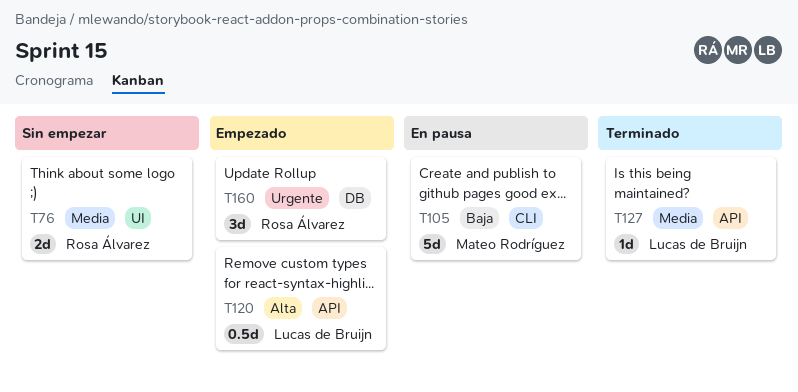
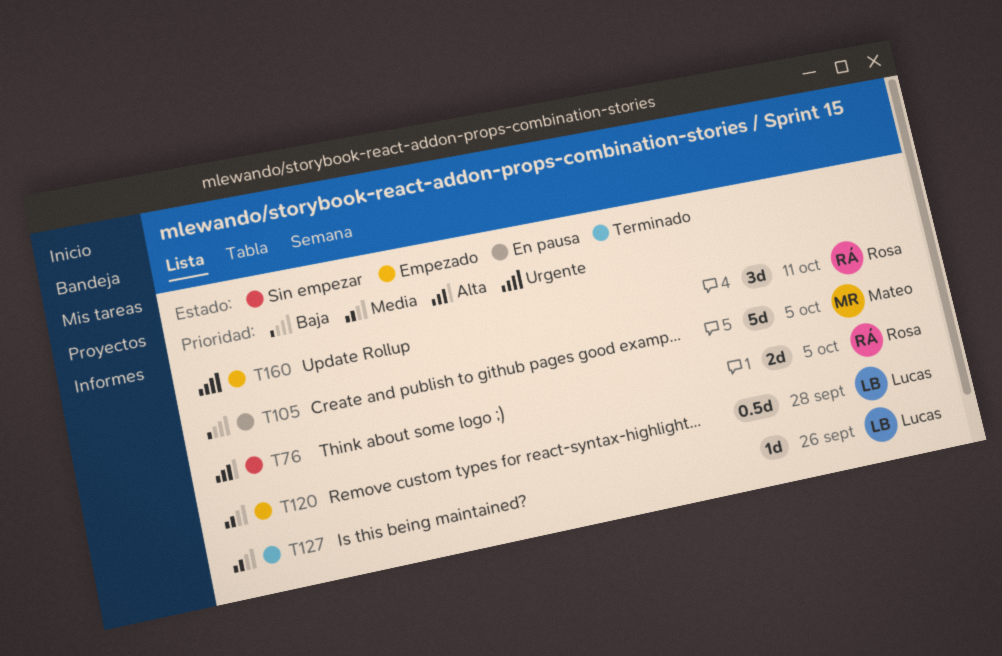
T76, priority: Media -> Alta
T120, priority: Alta -> Media

